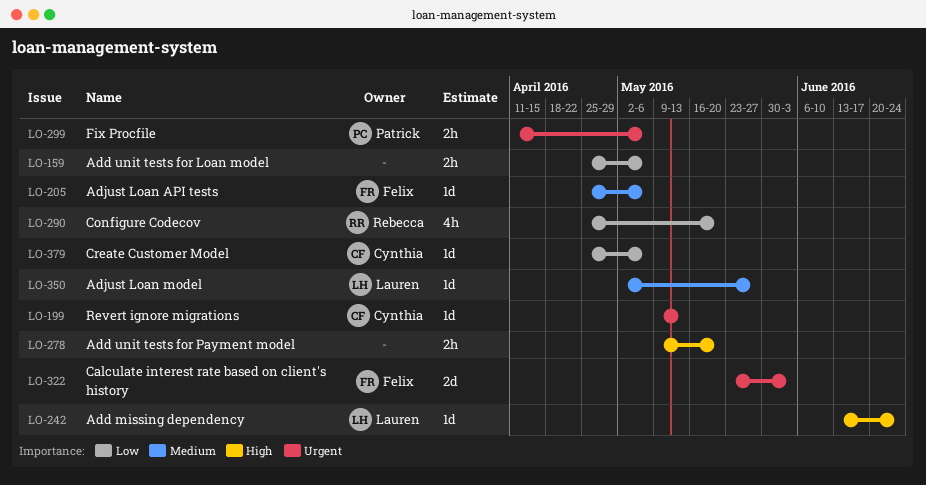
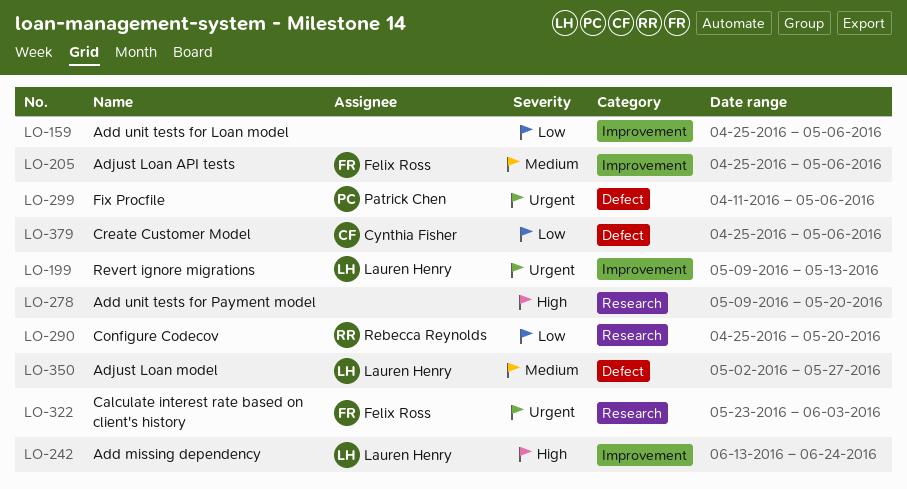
LO-199, owner: Cynthia Fisher -> Lauren Henry

